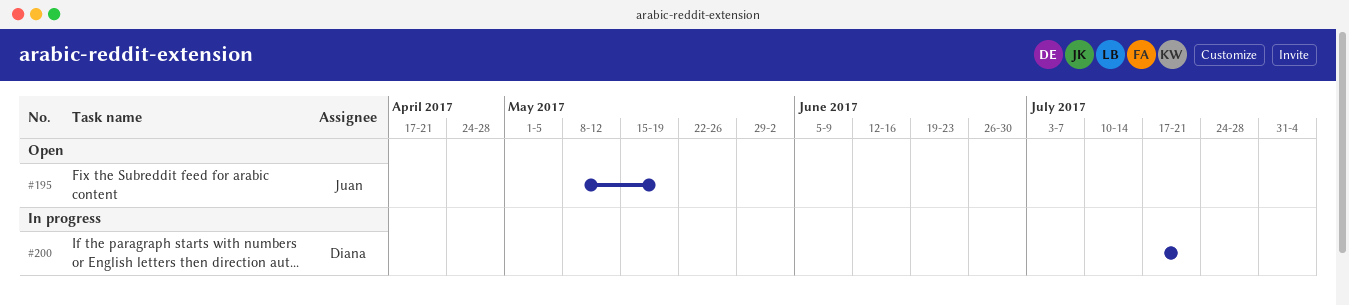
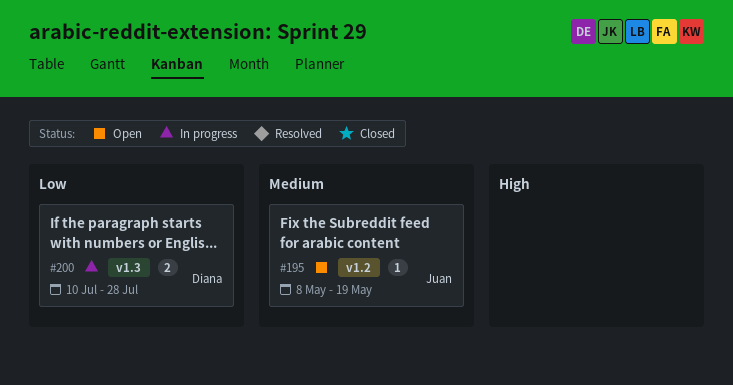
#200, start: Jul 17 -> Jul 10
#200, due: Jul 21 -> Jul 28

